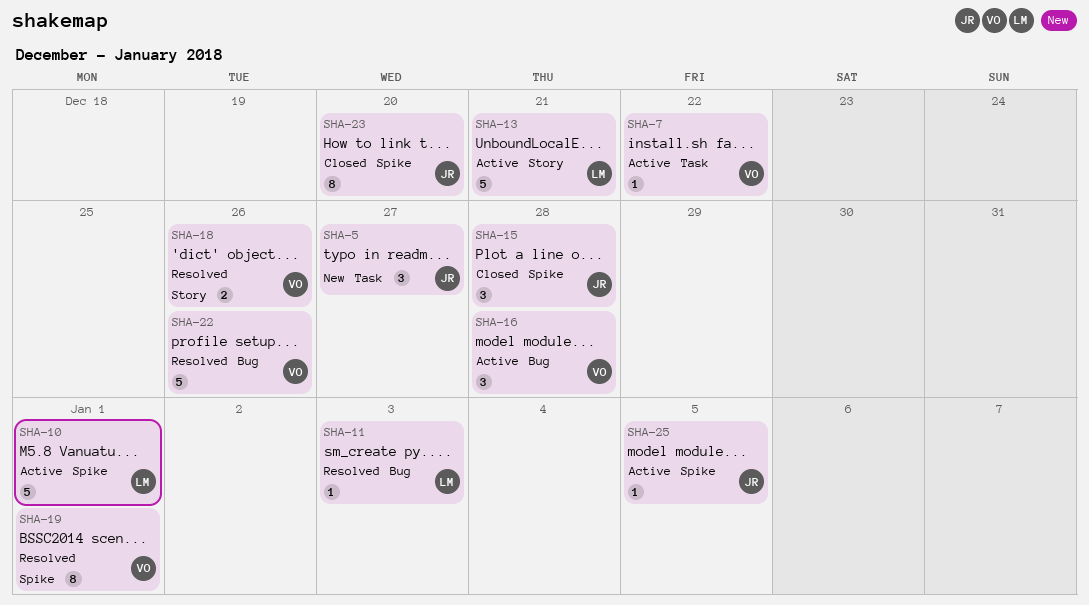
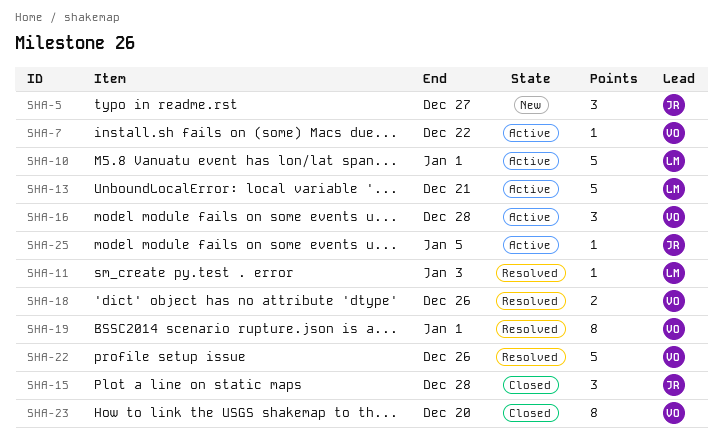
SHA-23, owner: JR -> VO

